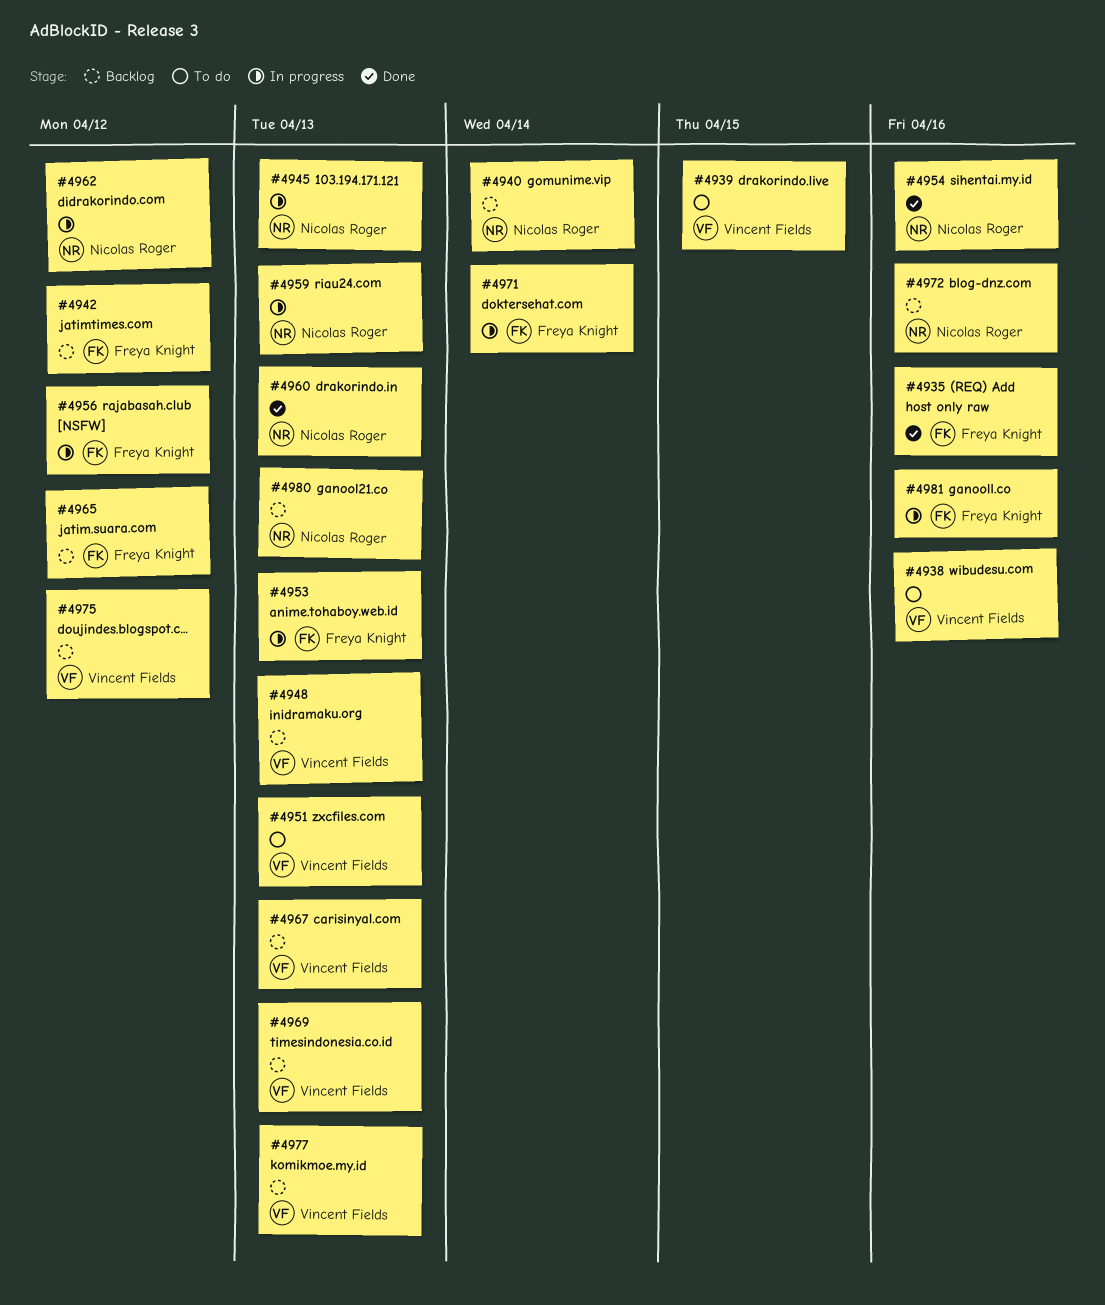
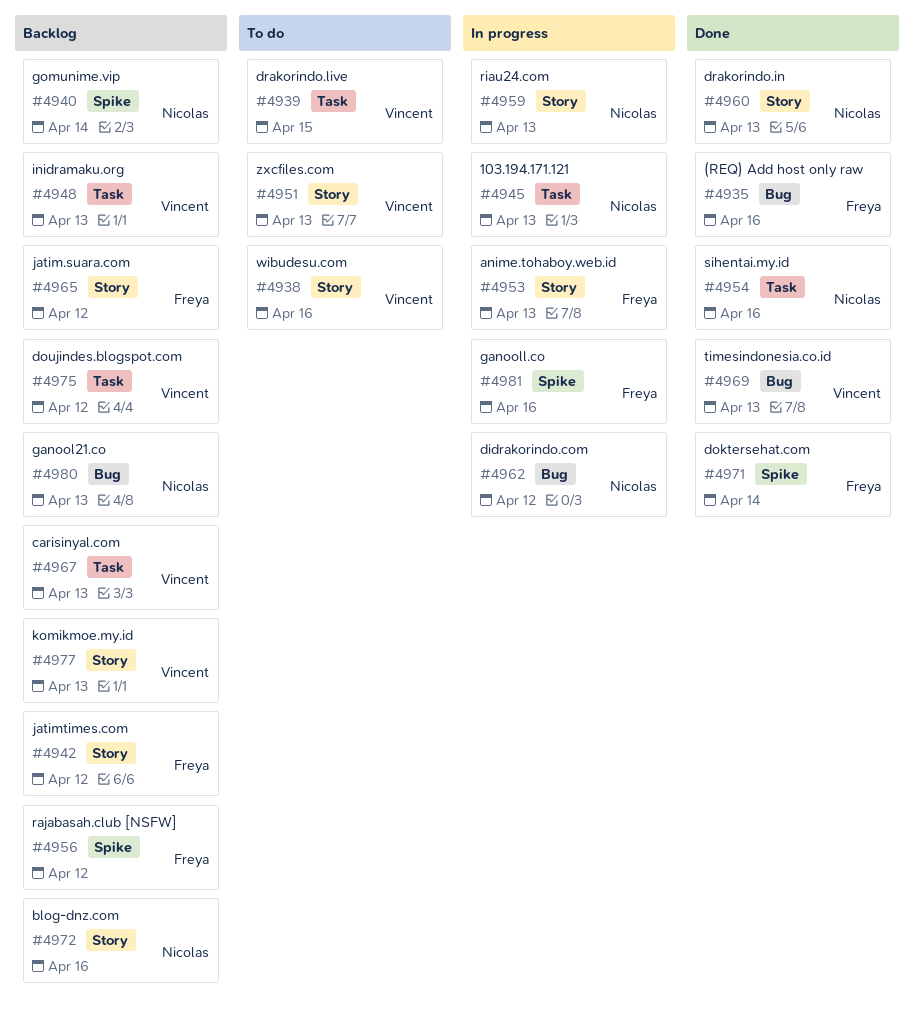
#4956, status: In progress -> Backlog
#4969, status: Backlog -> Done
#4971, status: In progress -> Done

